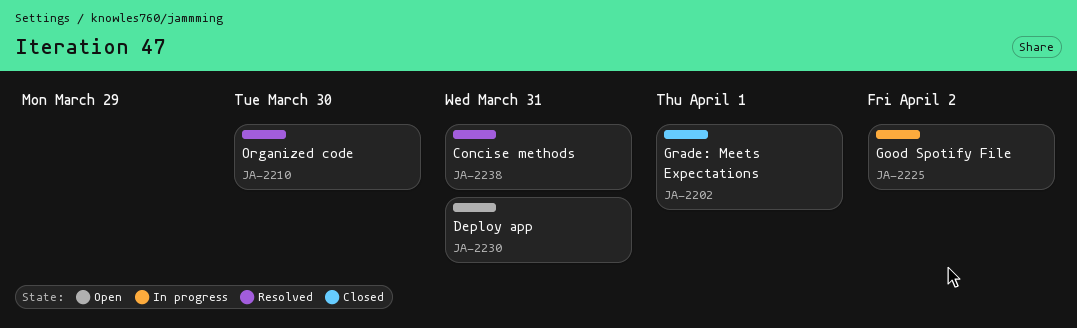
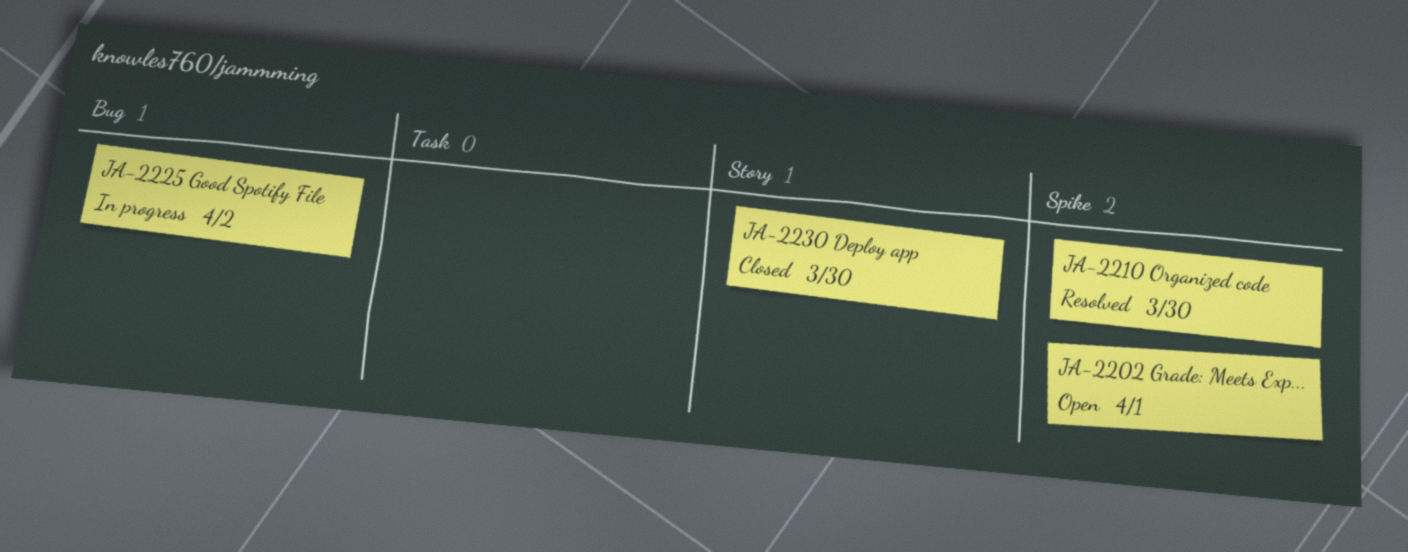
JA-2202, status: Closed -> Open
JA-2230, status: Open -> Closed
JA-2230, due: Mar 31 -> Mar 30
JA-2238: present -> none

